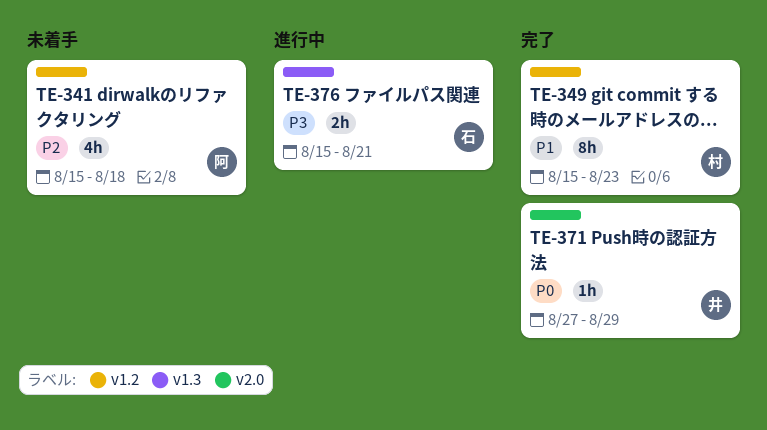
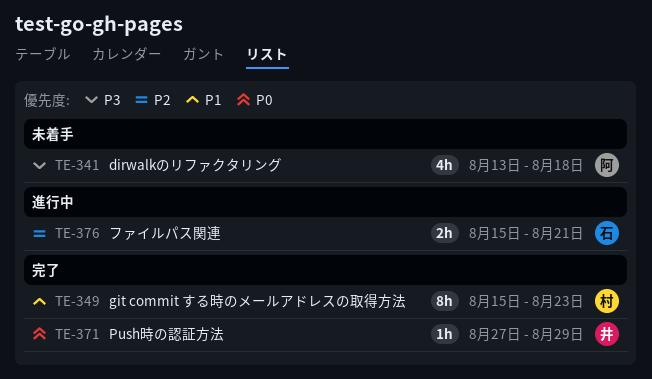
TE-341, priority: P2 -> P3
TE-341, start: Aug 15 -> Aug 13
TE-376, priority: P3 -> P2

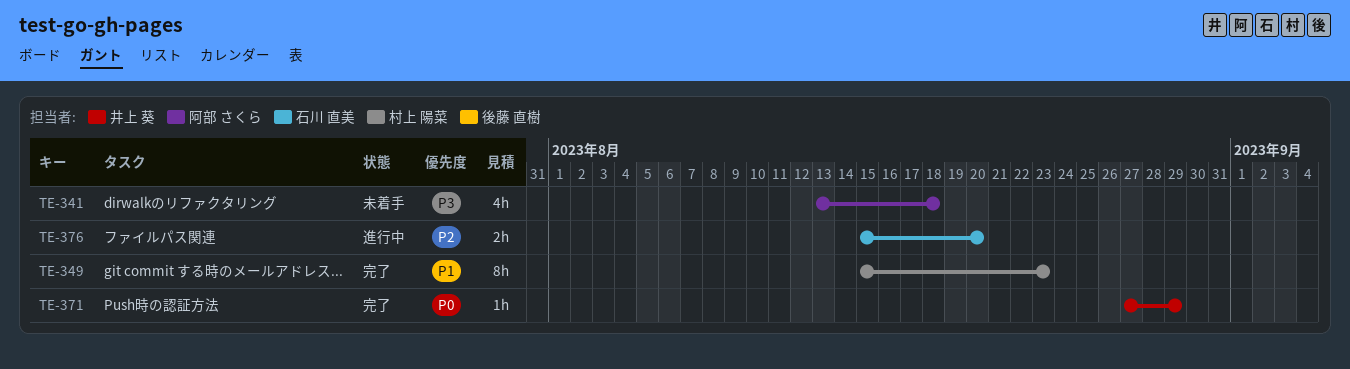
TE-376, due: Aug 21 -> Aug 20

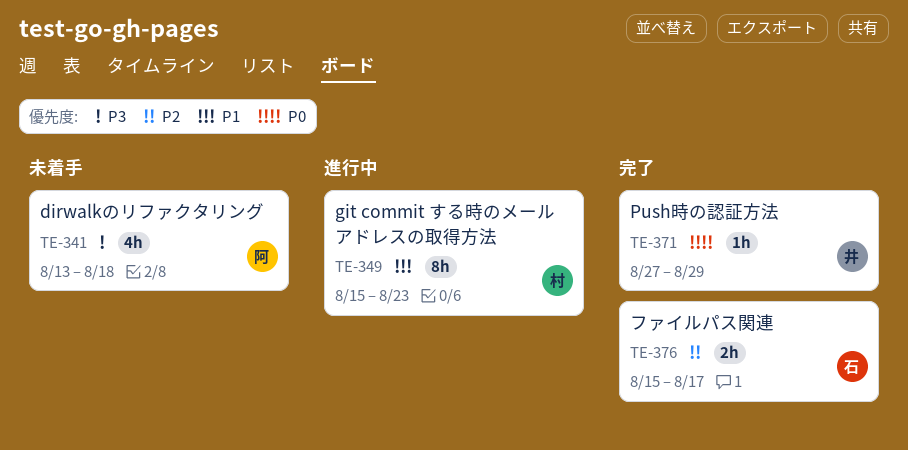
TE-349, status: 完了 -> 進行中
TE-376, status: 進行中 -> 完了
TE-376, due: Aug 20 -> Aug 17

